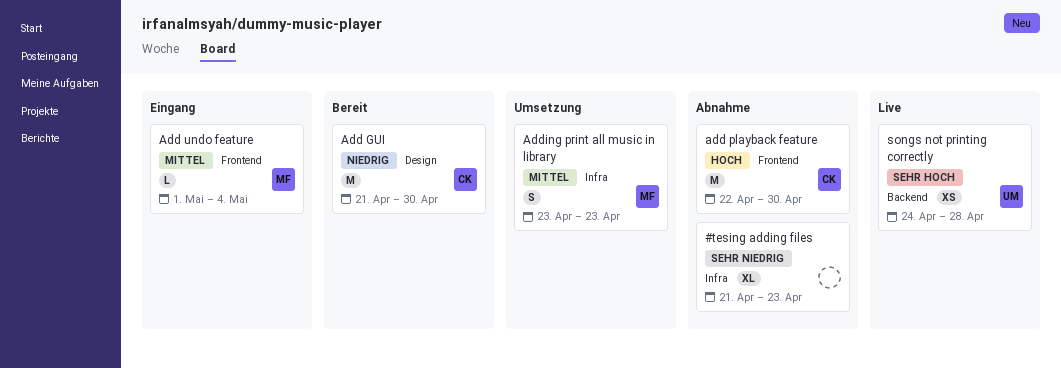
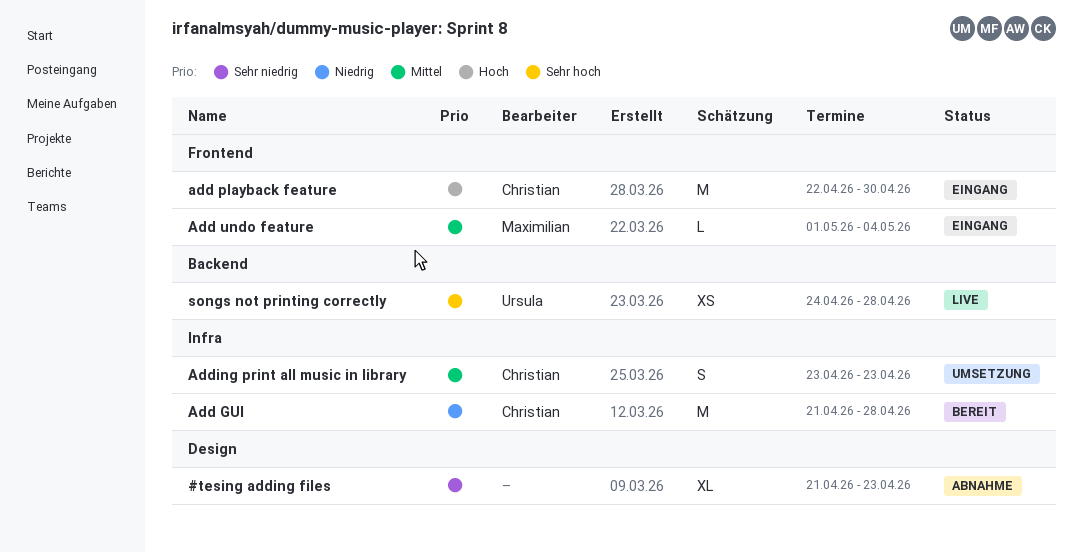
#tesing adding files, label: Infra -> Design
Add GUI, label: Design -> Infra
Add GUI, due: Apr 30 -> Apr 28
add playback feature, status: Abnahme -> Eingang
Adding print all music in library, owner: Maximilian -> Christian

